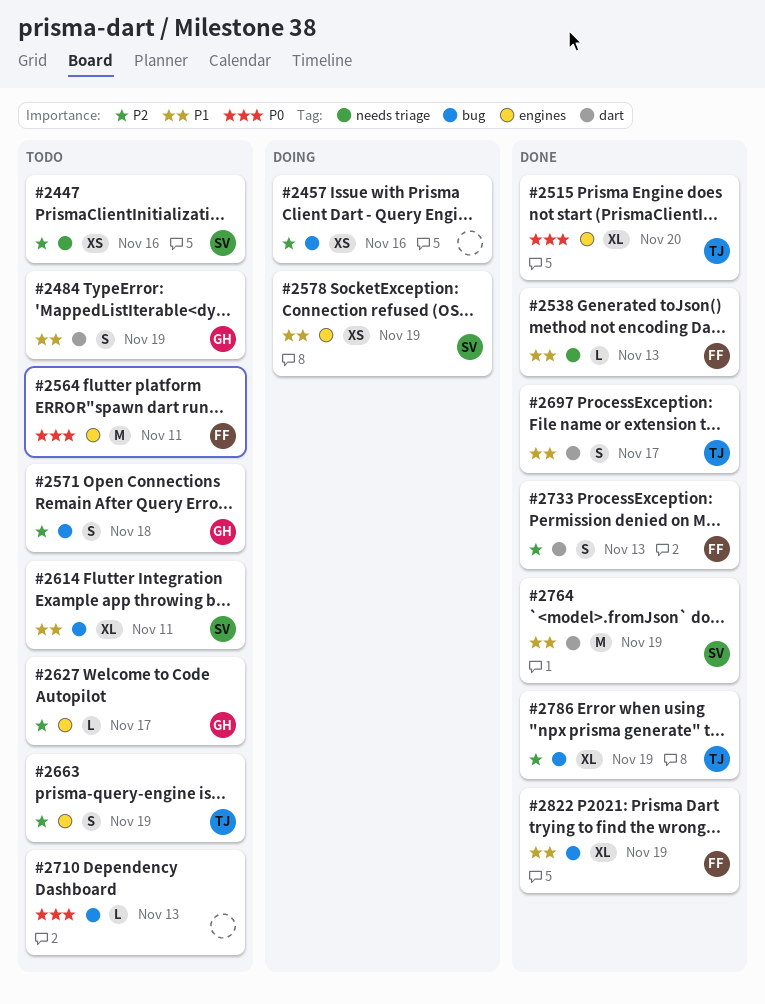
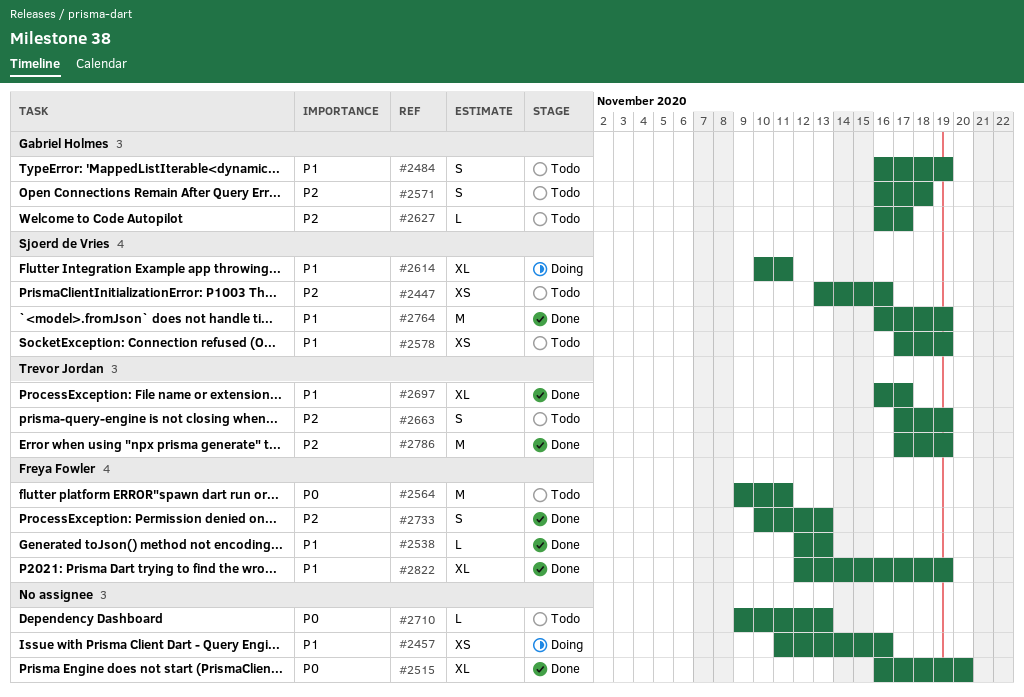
#2457, priority: P2 -> P1
#2515, owner: Trevor Jordan -> none
#2578, status: Doing -> Todo
#2614, status: Todo -> Doing
#2697, estimate: S -> XL
#2786, estimate: XL -> M

